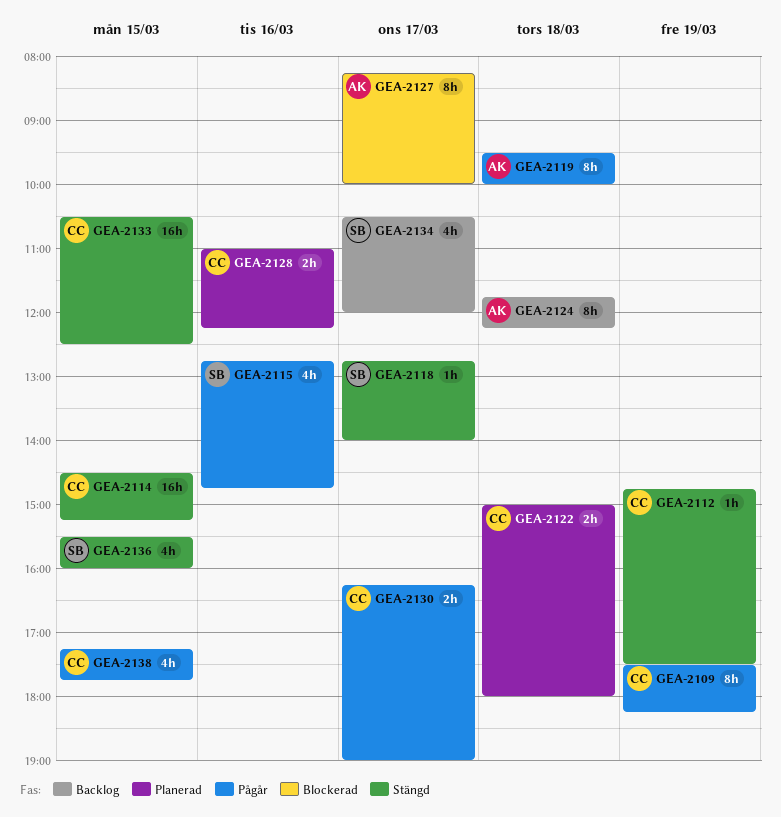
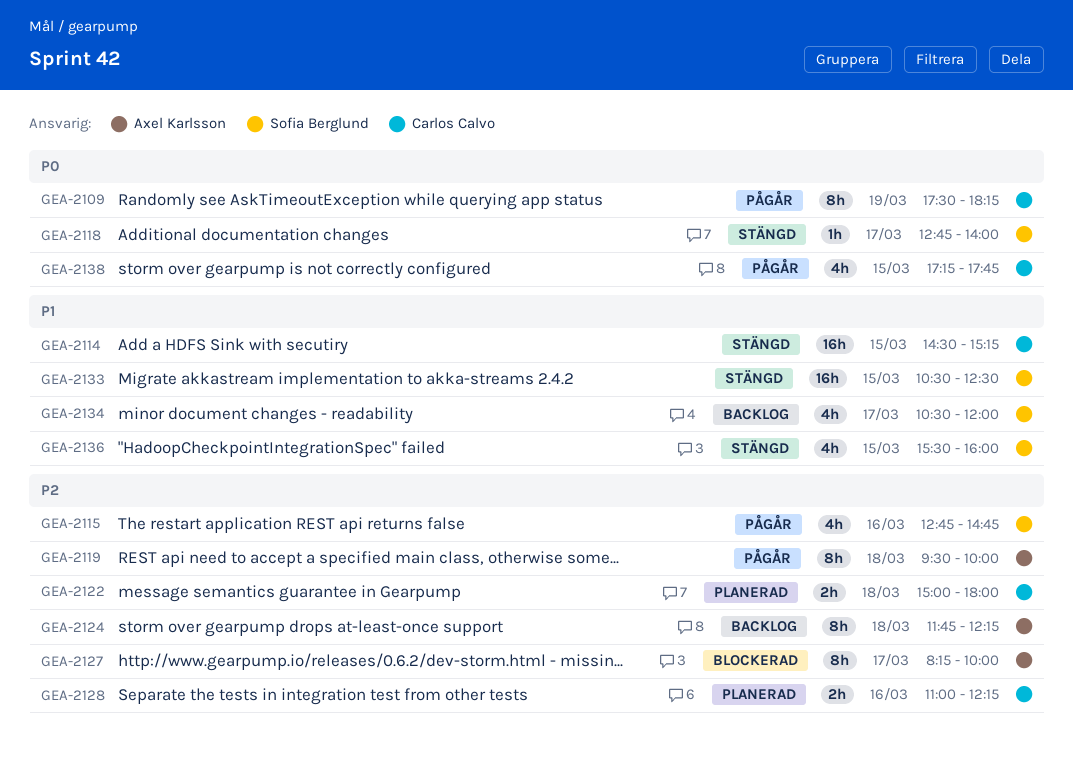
GEA-2112: present -> none
GEA-2130: present -> none
GEA-2133, owner: Carlos Calvo -> Sofia Berglund

